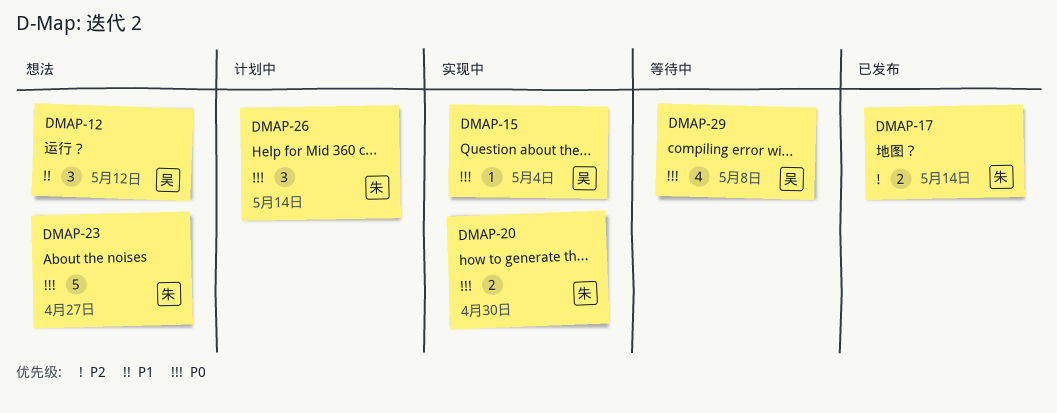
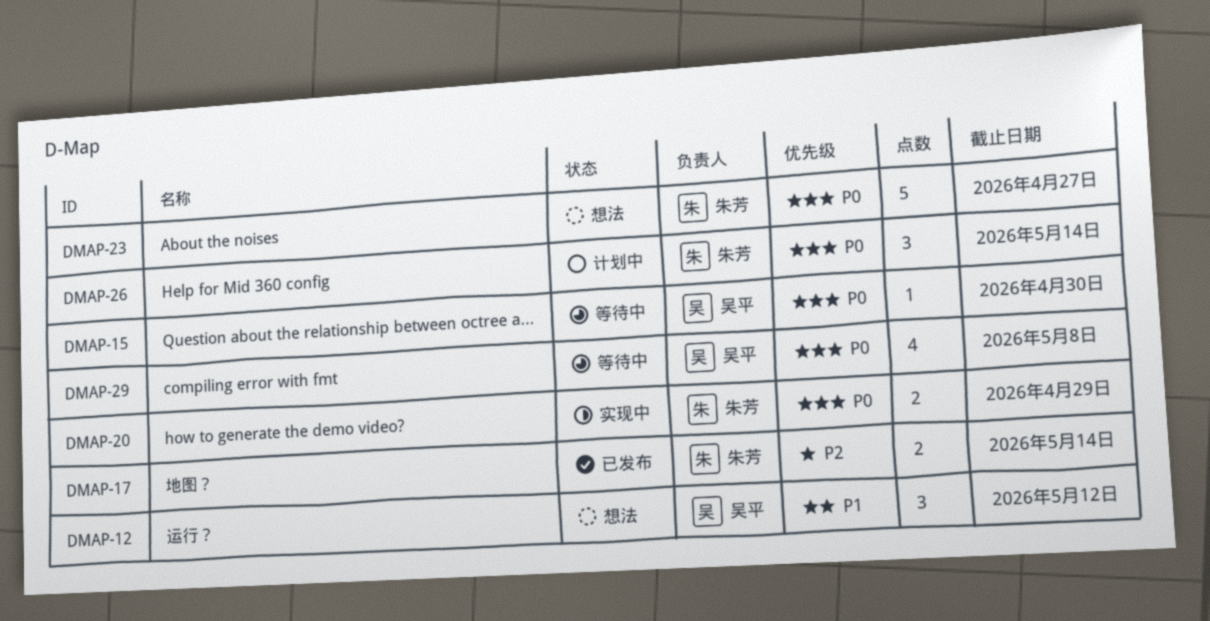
DMAP-15, status: 实现中 -> 等待中
DMAP-15, due: May 4 -> Apr 30
DMAP-20, due: Apr 30 -> Apr 29

